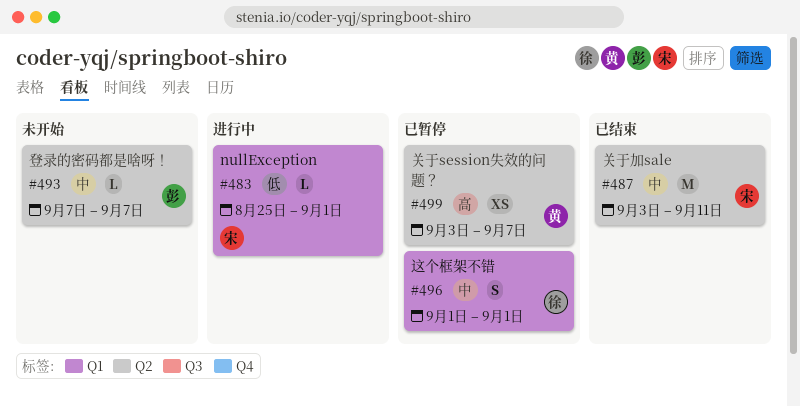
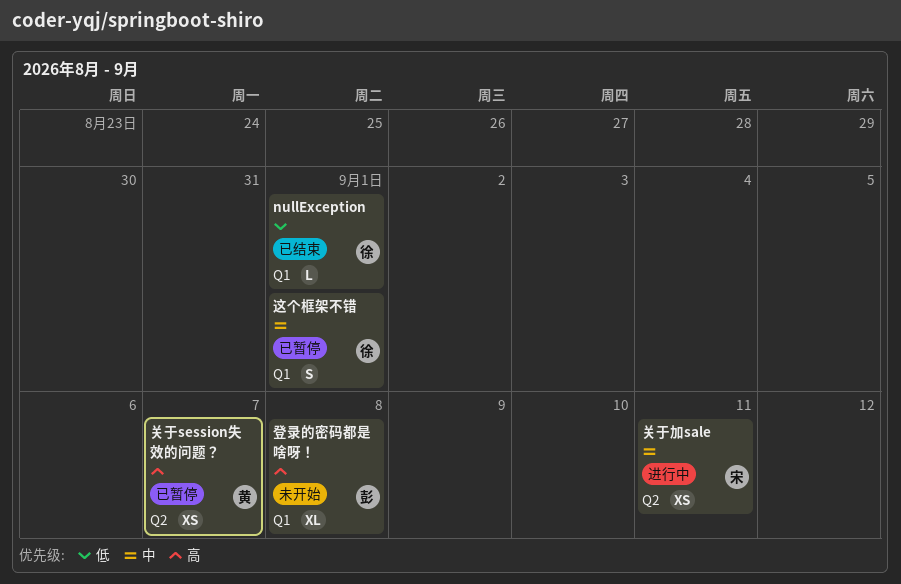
nullException, status: 进行中 -> 已结束
nullException, owner: 宋 -> 徐
关于加sale, status: 已结束 -> 进行中
关于加sale, estimate: M -> XS
登录的密码都是啥呀！, priority: 中 -> 高
登录的密码都是啥呀！, label: Q2 -> Q1
登录的密码都是啥呀！, estimate: L -> XL
登录的密码都是啥呀！, due: Sep 7 -> Sep 8

